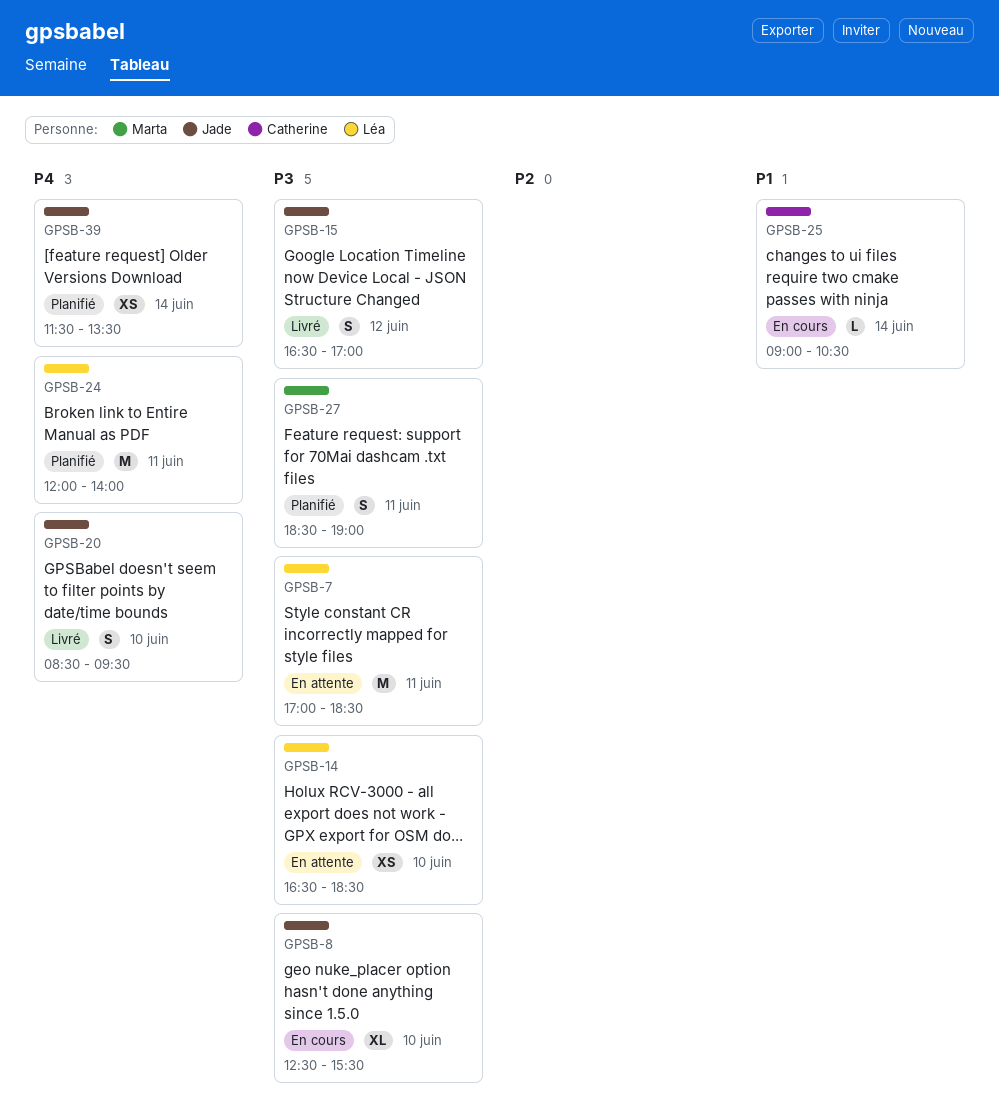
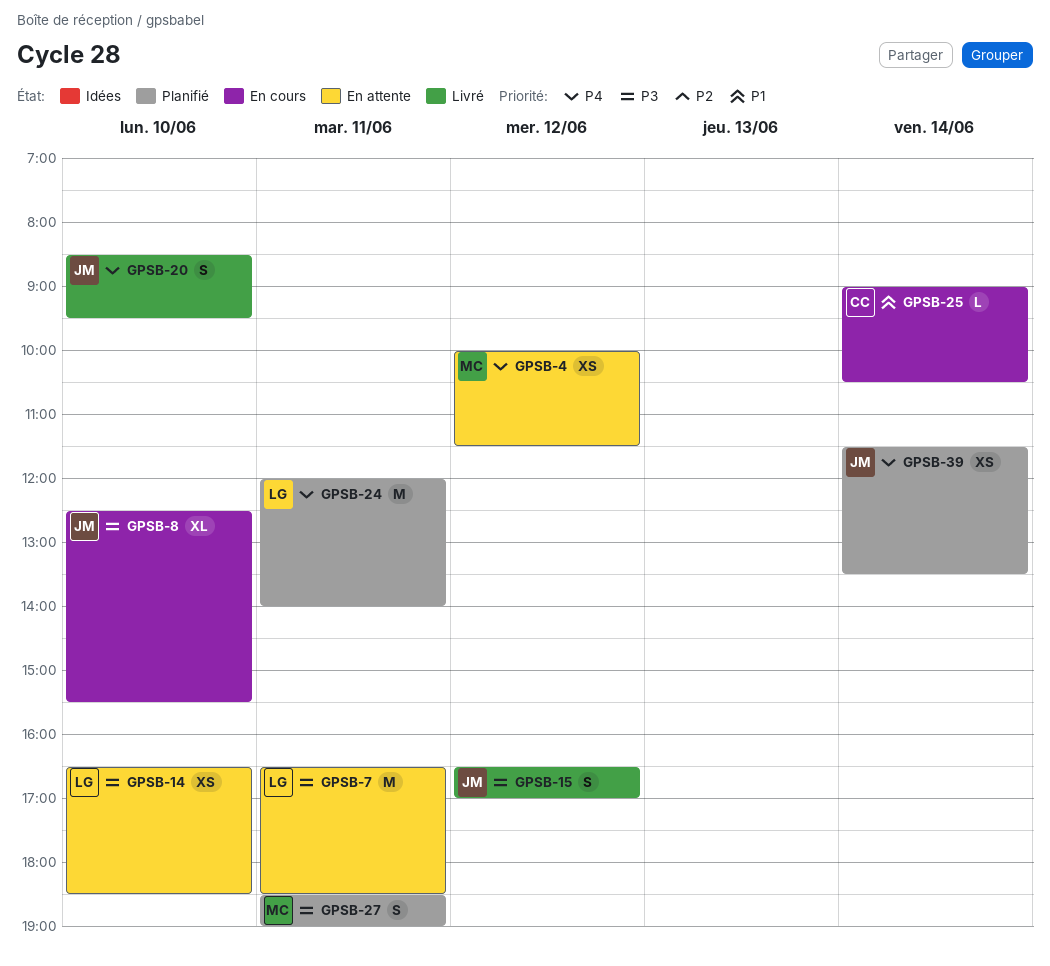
GPSB-4: none -> present
GPSB-7, begins: 17:00 -> 16:30

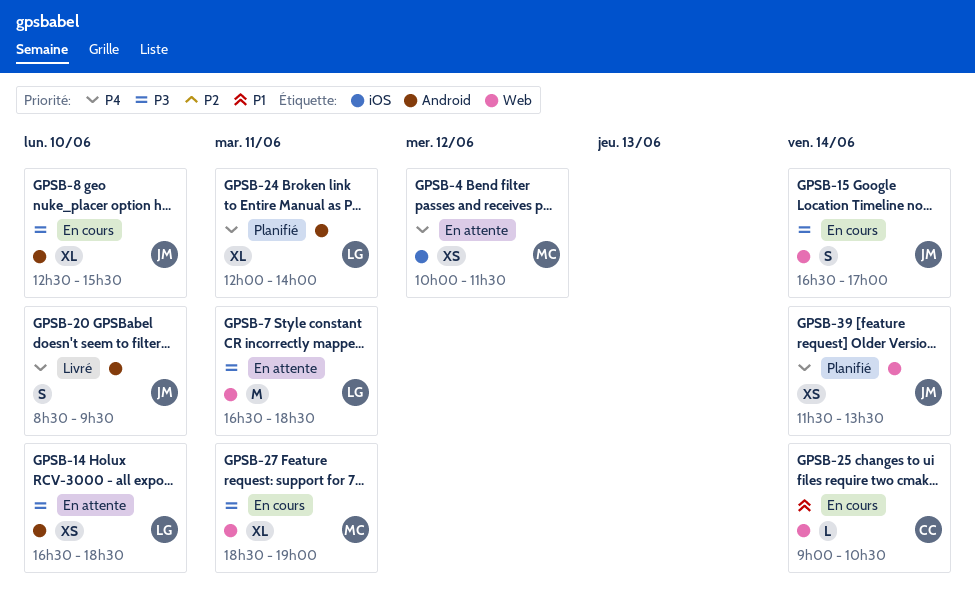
GPSB-15, status: Livré -> En cours
GPSB-15, day: Jun 12 -> Jun 14
GPSB-24, estimate: M -> XL
GPSB-27, status: Planifié -> En cours
GPSB-27, estimate: S -> XL

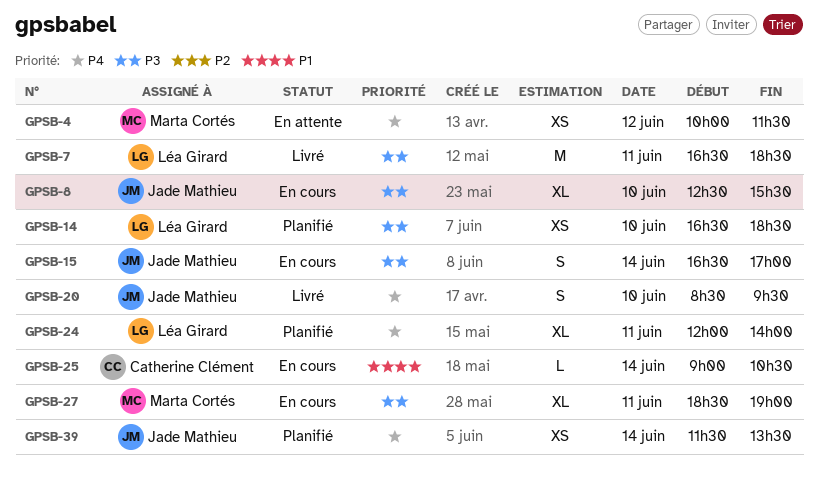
GPSB-7, status: En attente -> Livré
GPSB-14, status: En attente -> Planifié

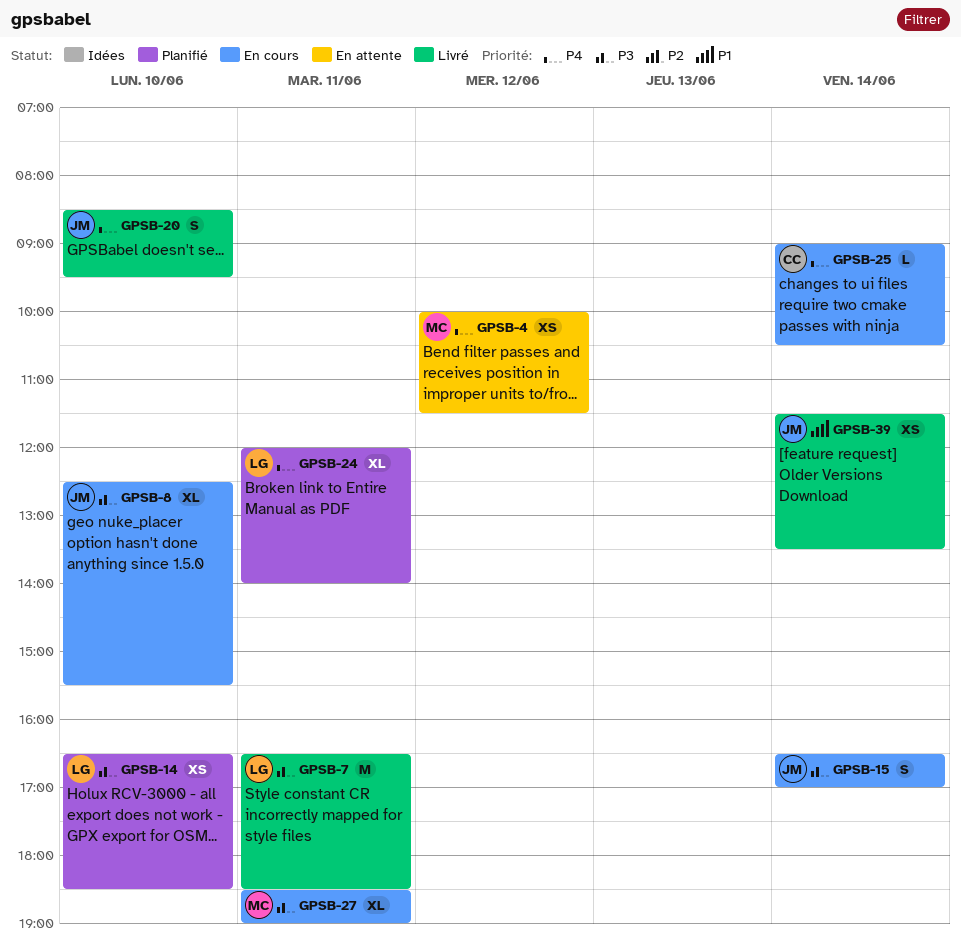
GPSB-25, priority: P1 -> P4
GPSB-39, status: Planifié -> Livré
GPSB-39, priority: P4 -> P1

